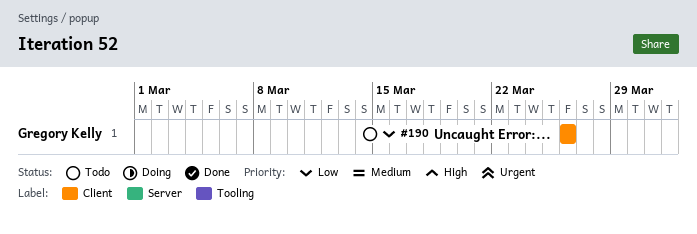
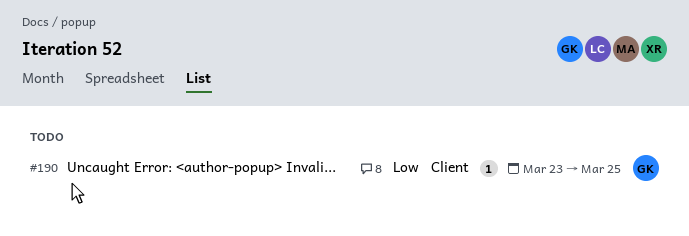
#190, start: Mar 26 -> Mar 23
#190, due: Mar 26 -> Mar 25

